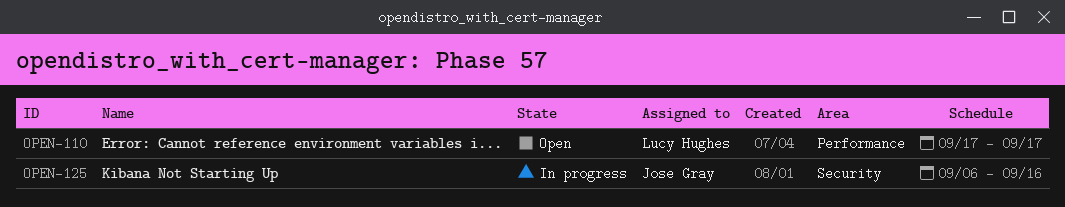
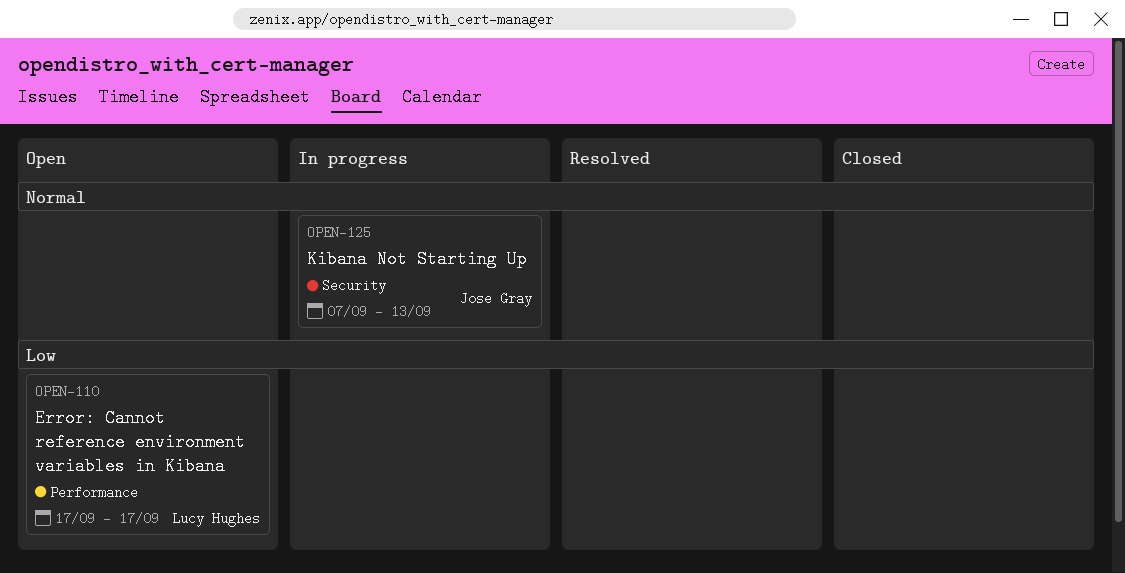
OPEN-125, start: Sep 6 -> Sep 7
OPEN-125, due: Sep 16 -> Sep 13

